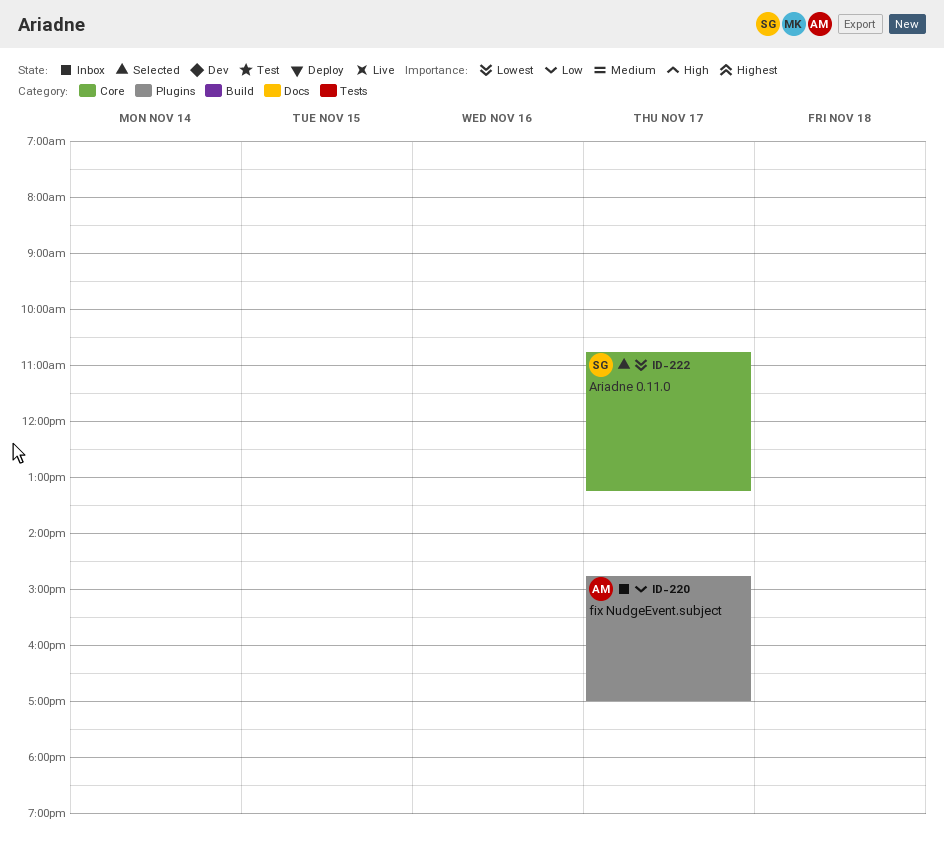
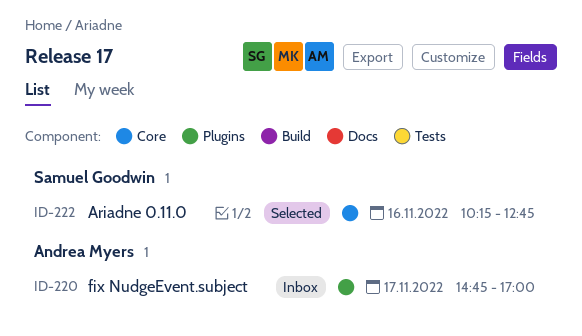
ID-222, day: Nov 17 -> Nov 16
ID-222, begins: 10:45 -> 10:15
ID-222, ends: 13:15 -> 12:45

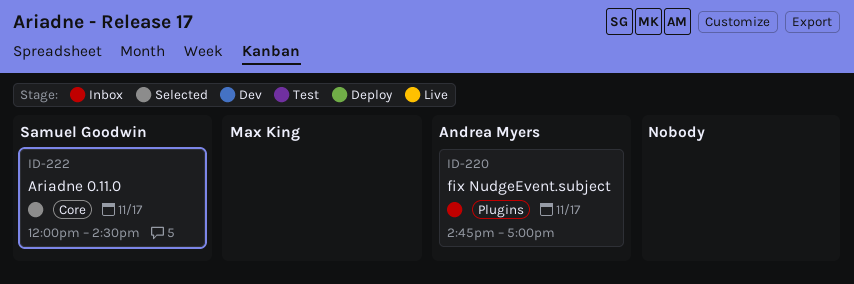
ID-222, day: Nov 16 -> Nov 17
ID-222, begins: 10:15 -> 12:00
ID-222, ends: 12:45 -> 14:30

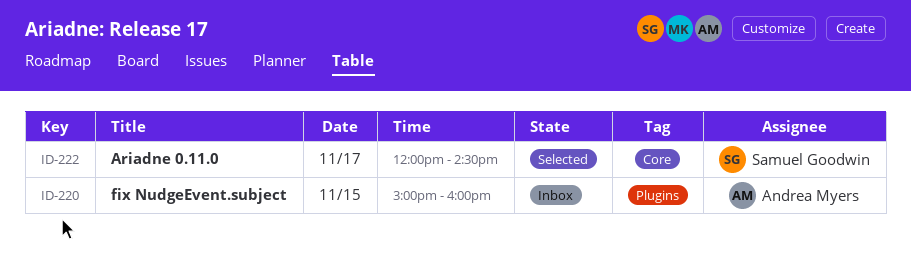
ID-220, day: Nov 17 -> Nov 15
ID-220, begins: 14:45 -> 15:00
ID-220, ends: 17:00 -> 16:00

